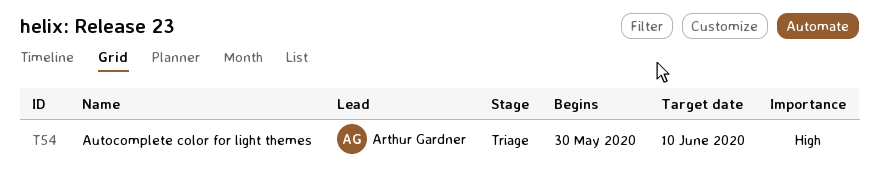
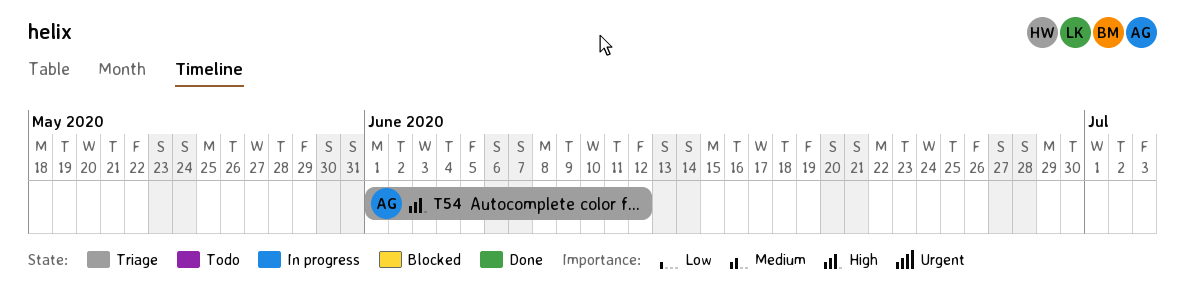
T54, start: May 30 -> Jun 1
T54, due: Jun 10 -> Jun 12

